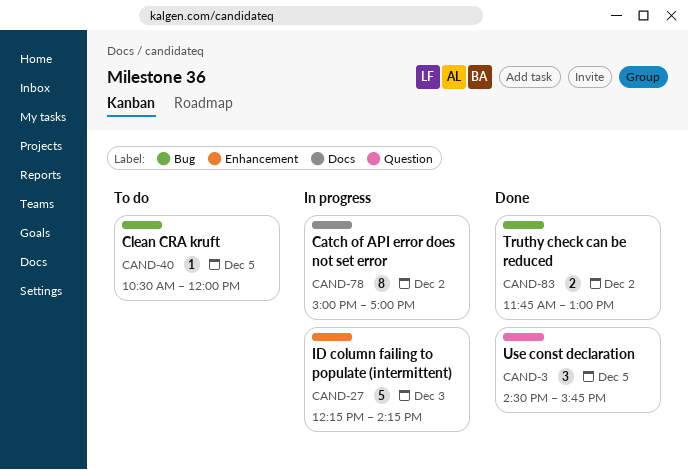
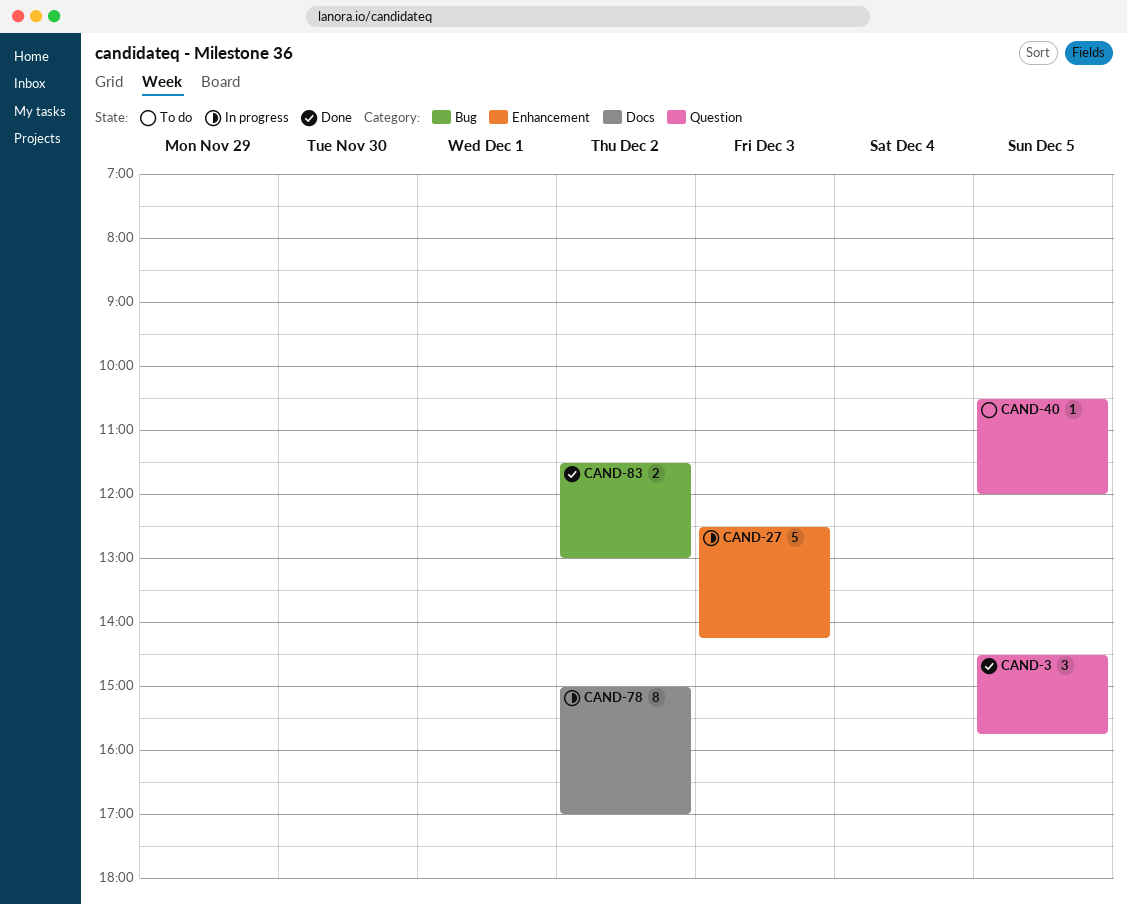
CAND-27, begins: 12:15 -> 12:30
CAND-40, label: Bug -> Question
CAND-83, begins: 11:45 -> 11:30

